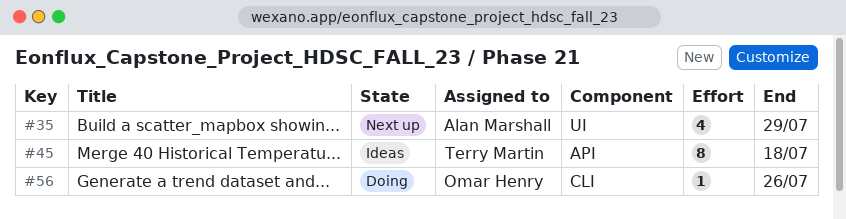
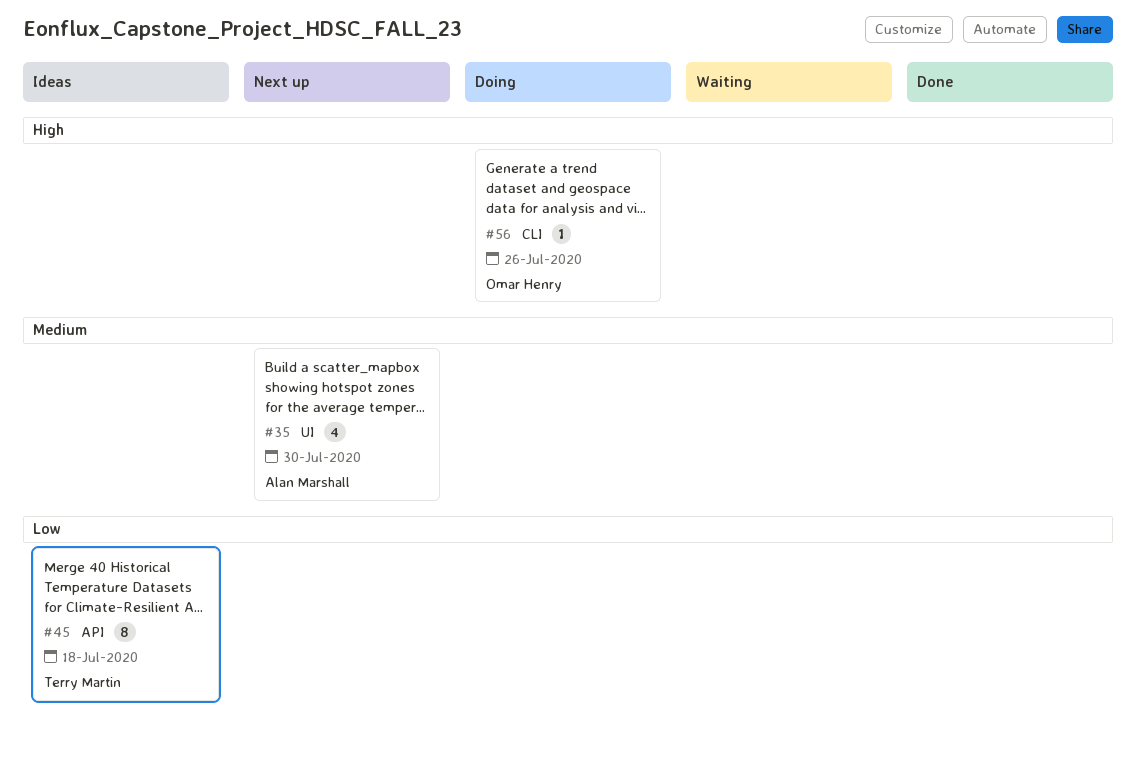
#35, due: Jul 29 -> Jul 30

